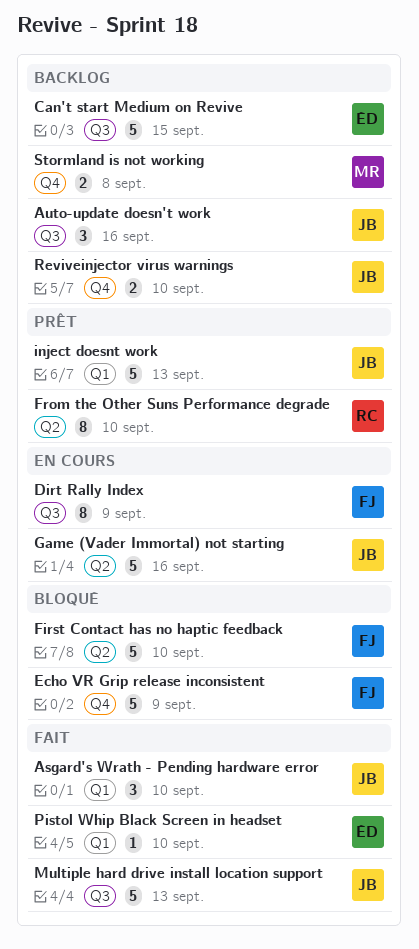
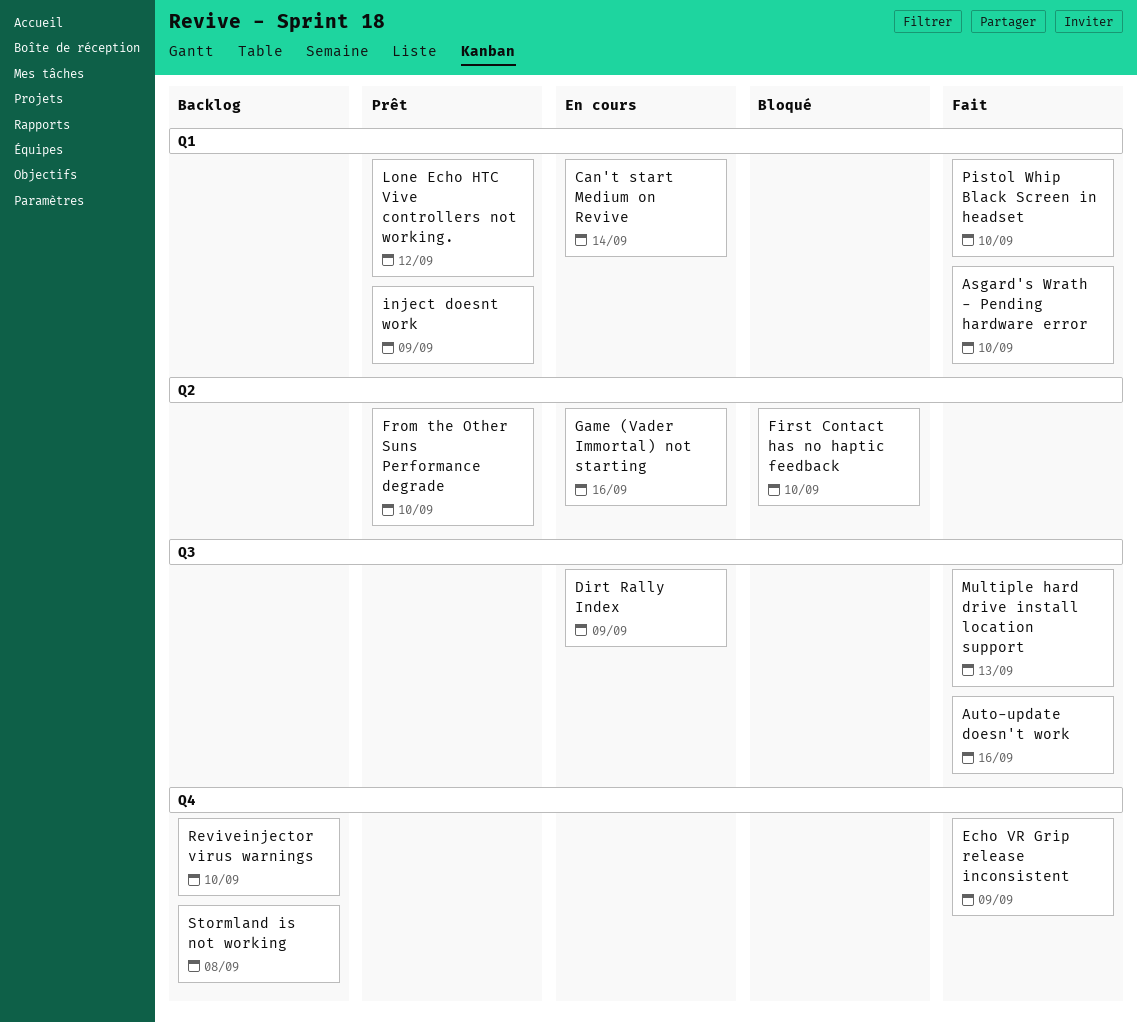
Auto-update doesn't work, status: Backlog -> Fait
Can't start Medium on Revive, status: Backlog -> En cours
Can't start Medium on Revive, label: Q3 -> Q1
Can't start Medium on Revive, due: Sep 15 -> Sep 14
Echo VR Grip release inconsistent, status: Bloqué -> Fait
inject doesnt work, due: Sep 13 -> Sep 9
Lone Echo HTC Vive controllers not working.: none -> present

